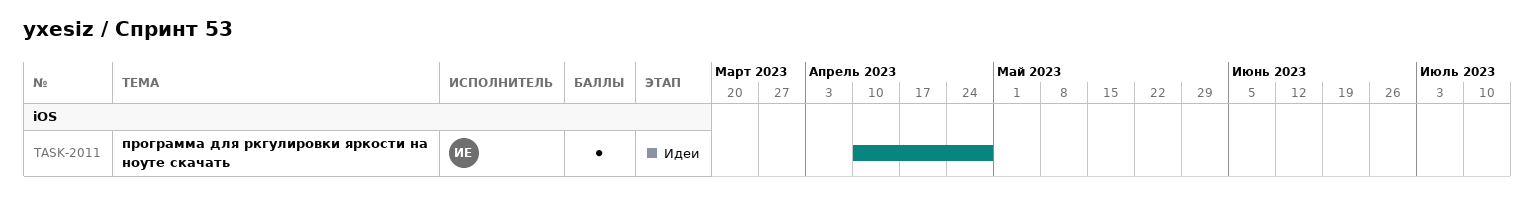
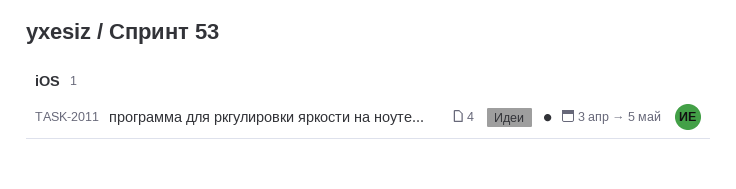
TASK-2011, start: Apr 10 -> Apr 3
TASK-2011, due: Apr 28 -> May 5

